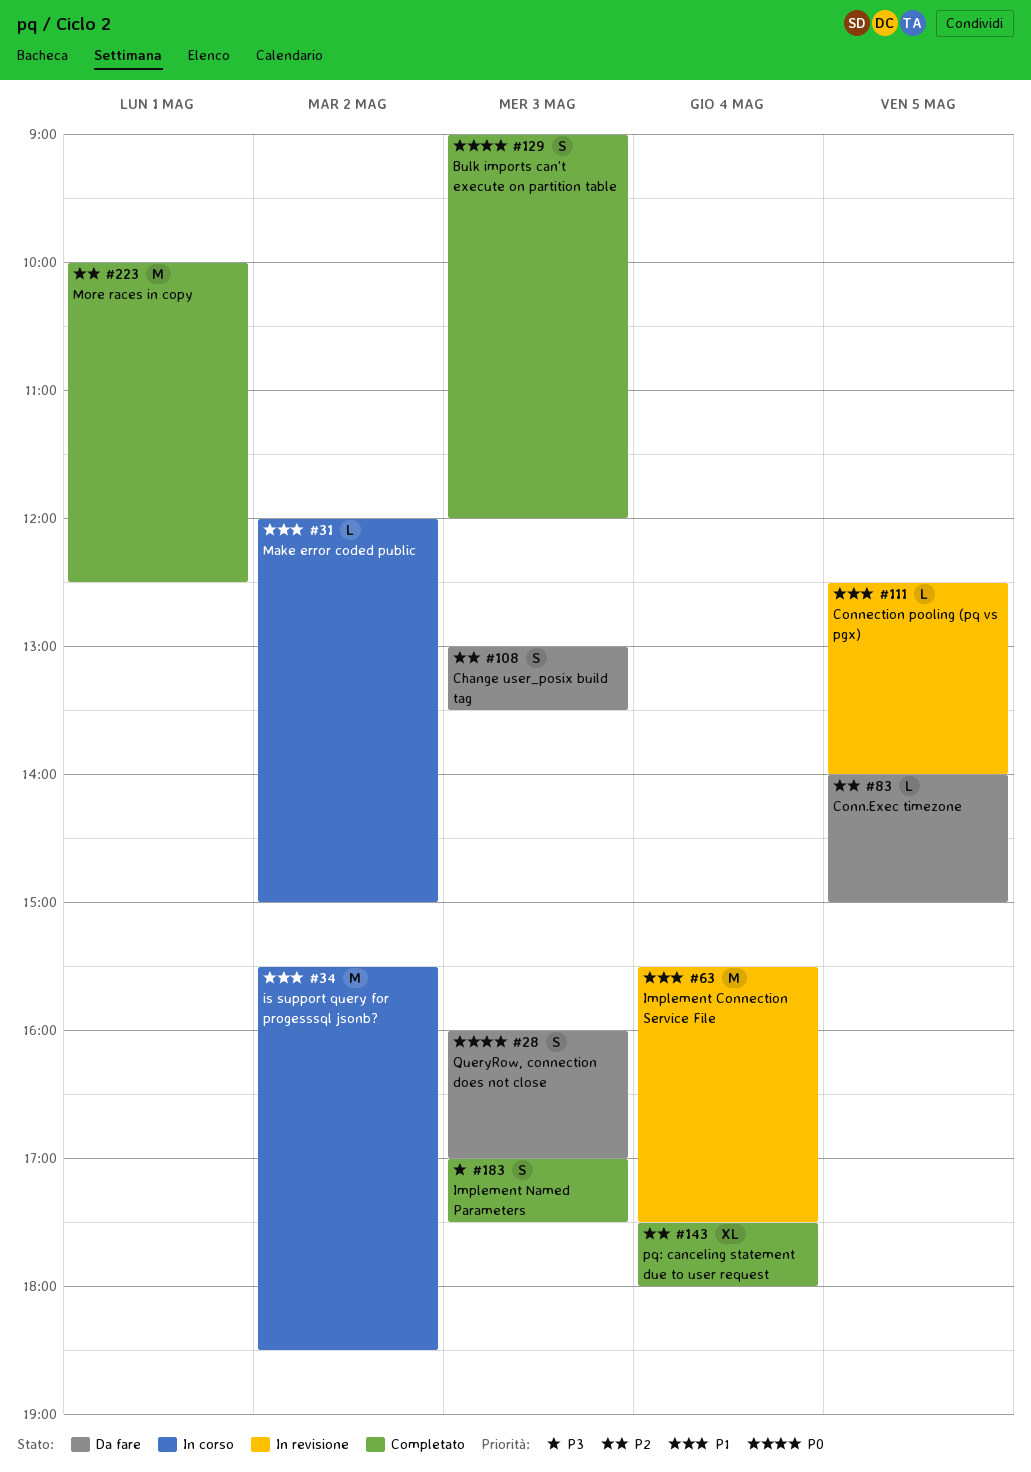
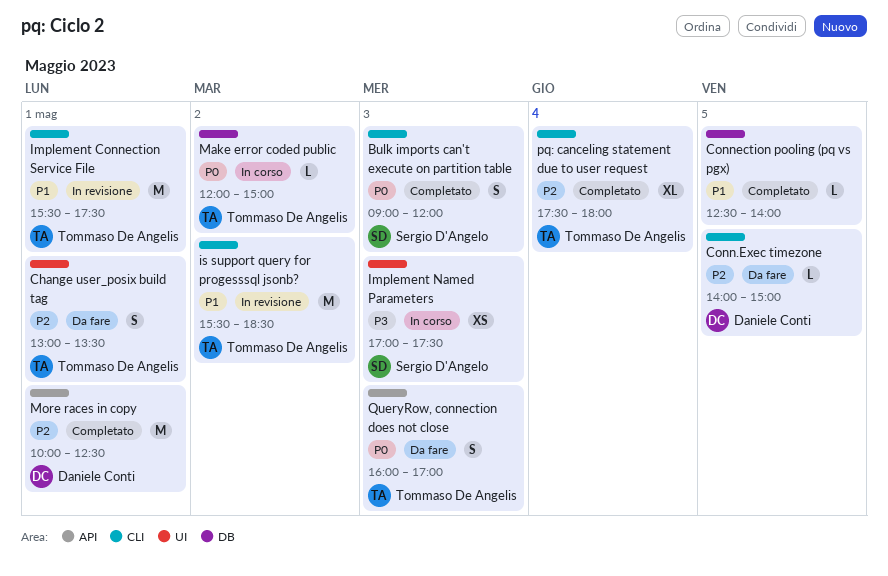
Change user_posix build tag, day: May 3 -> May 1
Connection pooling (pq vs pgx), status: In revisione -> Completato
Implement Connection Service File, day: May 4 -> May 1
Implement Named Parameters, status: Completato -> In corso
Implement Named Parameters, estimate: S -> XS
is support query for progesssql jsonb?, status: In corso -> In revisione
Make error coded public, priority: P1 -> P0

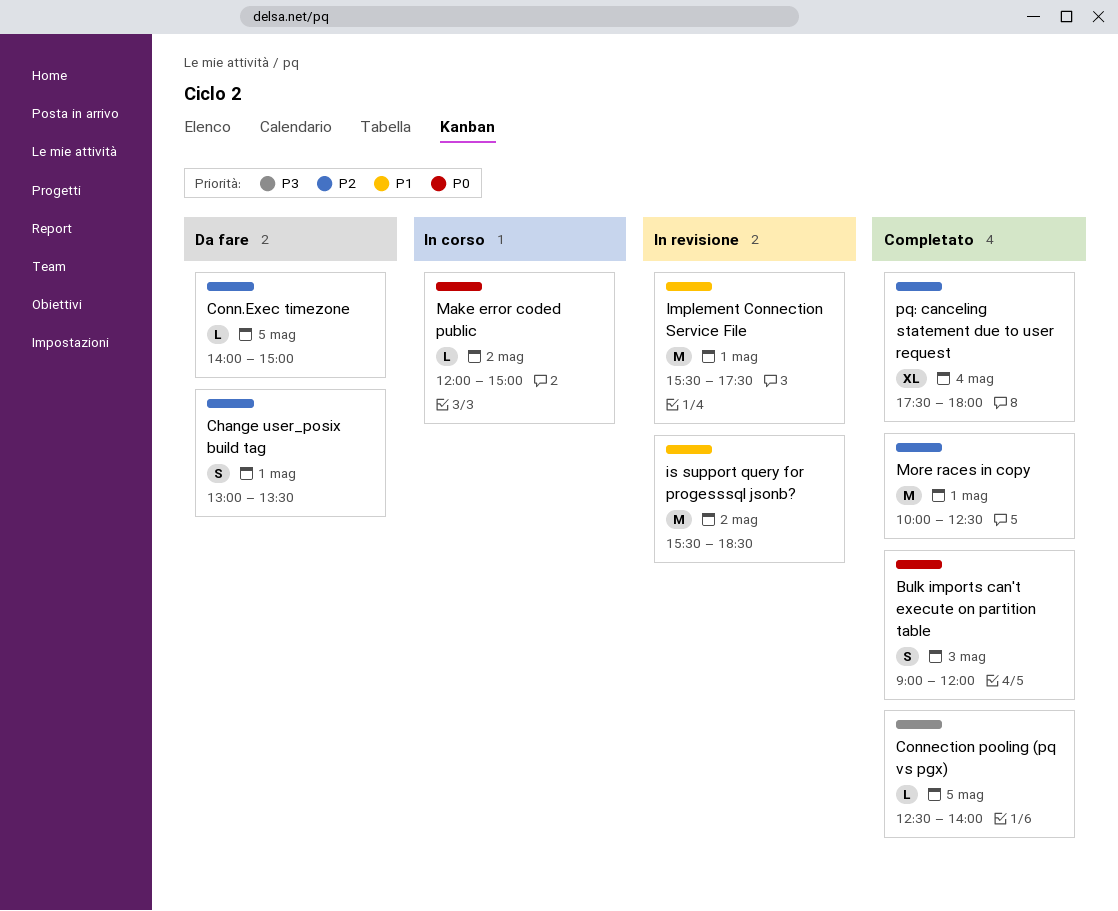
Connection pooling (pq vs pgx), priority: P1 -> P3
Implement Named Parameters: present -> none
QueryRow, connection does not close: present -> none

